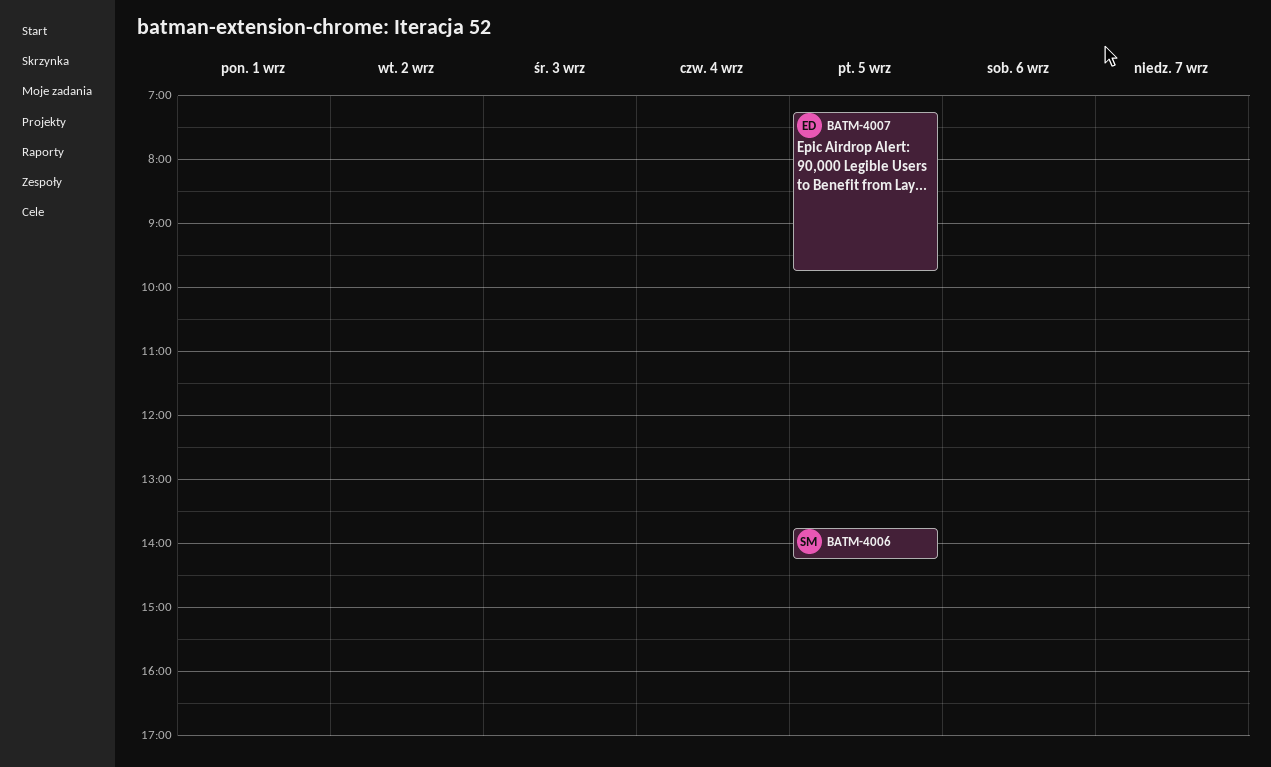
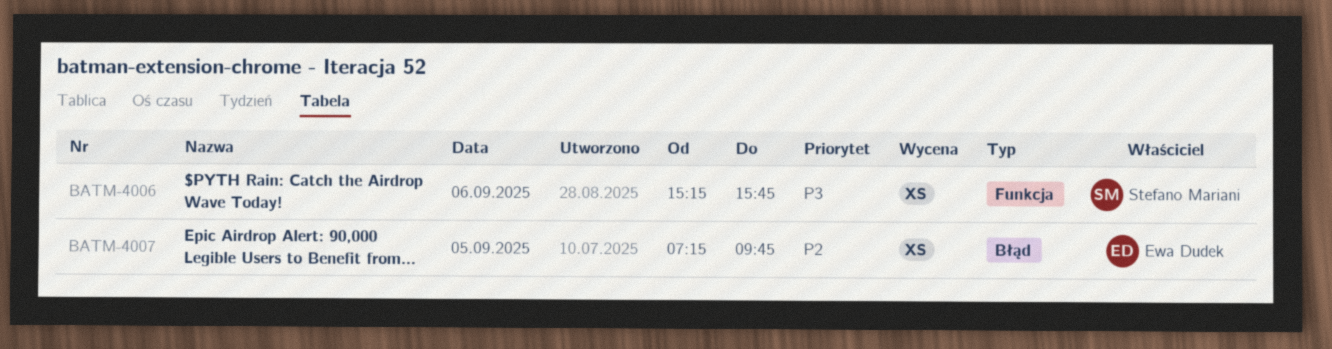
BATM-4006, day: Sep 5 -> Sep 6
BATM-4006, begins: 13:45 -> 15:15
BATM-4006, ends: 14:15 -> 15:45

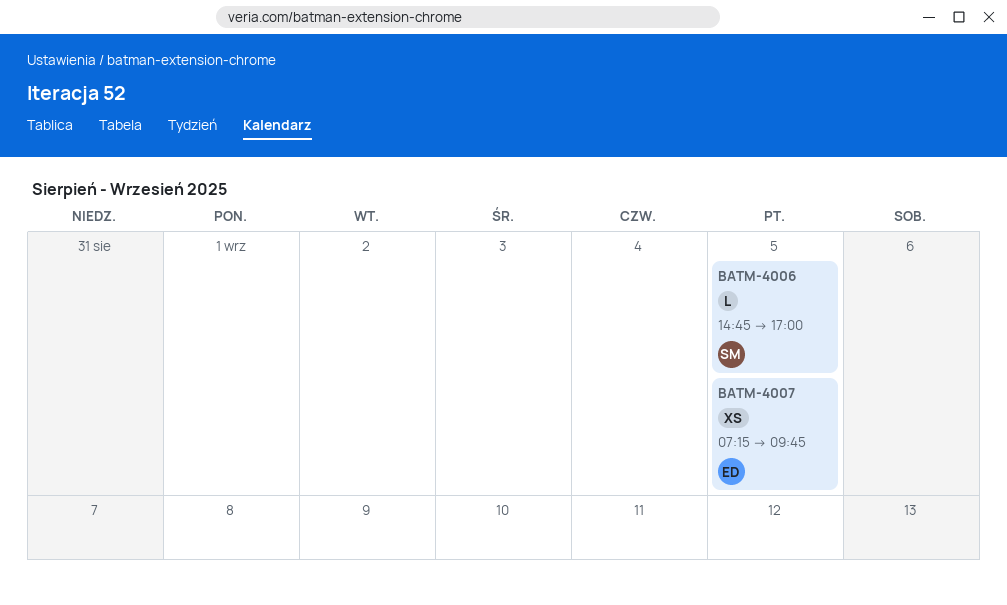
BATM-4006, estimate: XS -> L
BATM-4006, day: Sep 6 -> Sep 5
BATM-4006, begins: 15:15 -> 14:45
BATM-4006, ends: 15:45 -> 17:00

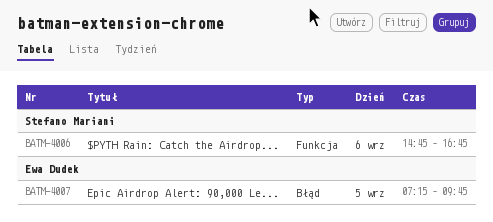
BATM-4006, day: Sep 5 -> Sep 6
BATM-4006, ends: 17:00 -> 16:45

